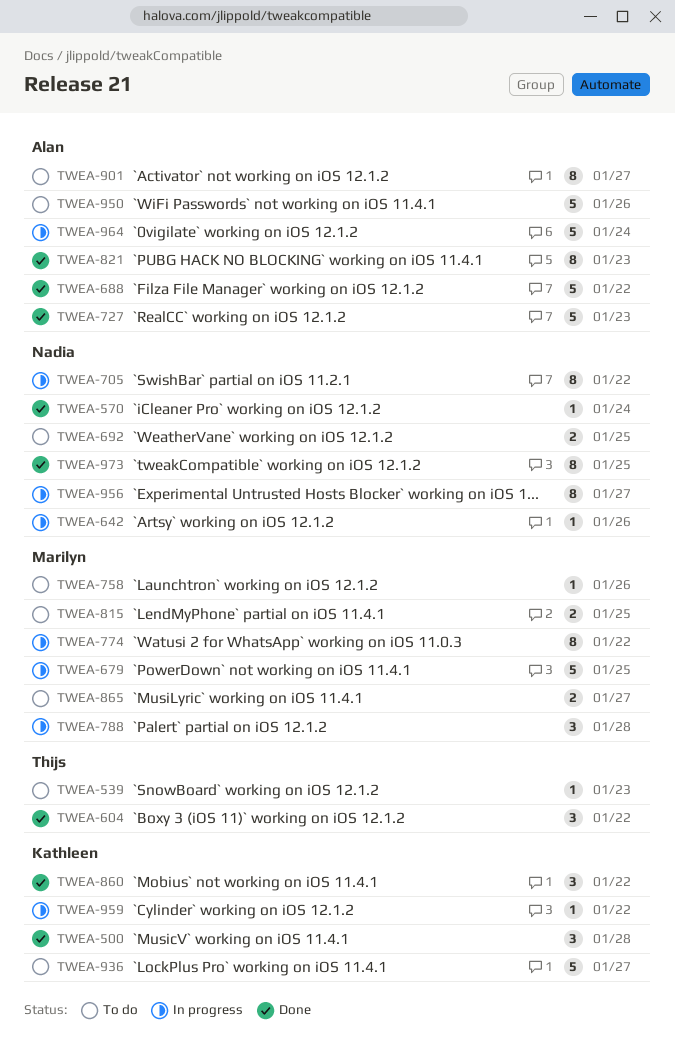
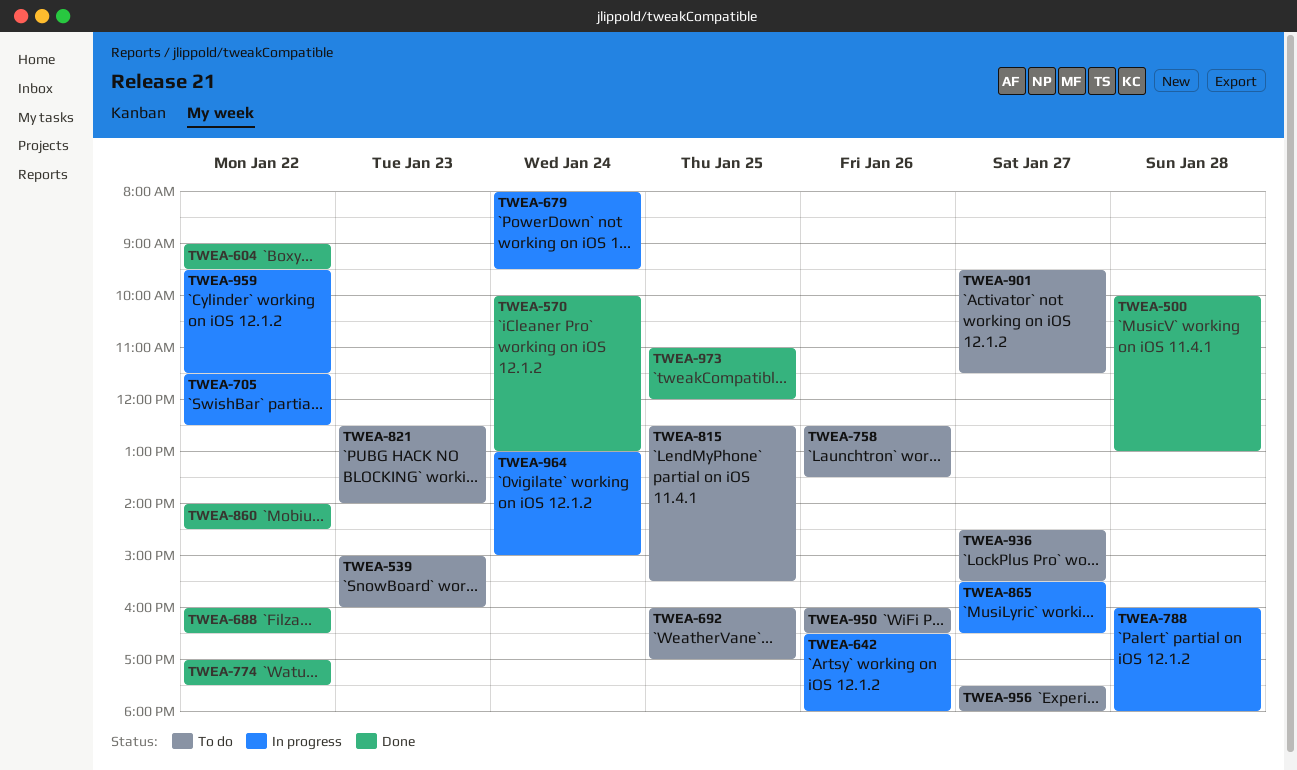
TWEA-679, day: Jan 25 -> Jan 24
TWEA-727: present -> none
TWEA-774, status: In progress -> Done
TWEA-821, status: Done -> To do
TWEA-865, status: To do -> In progress
TWEA-956, status: In progress -> To do

